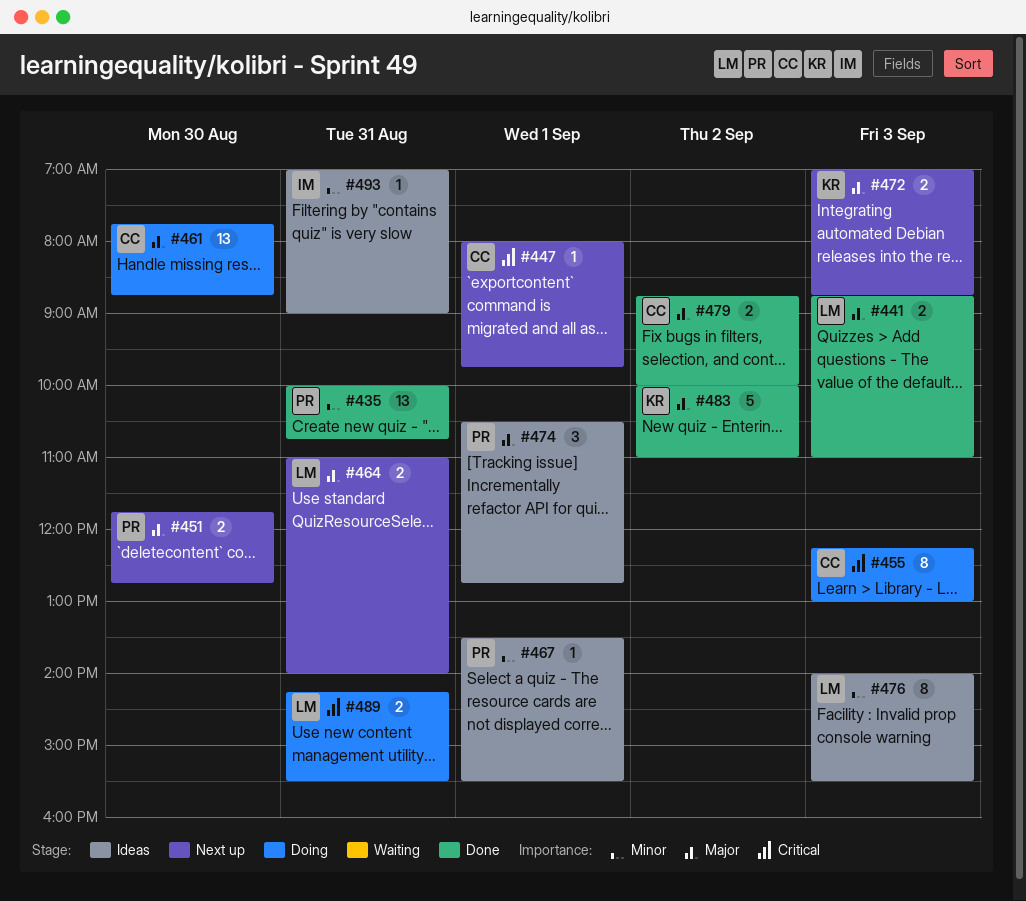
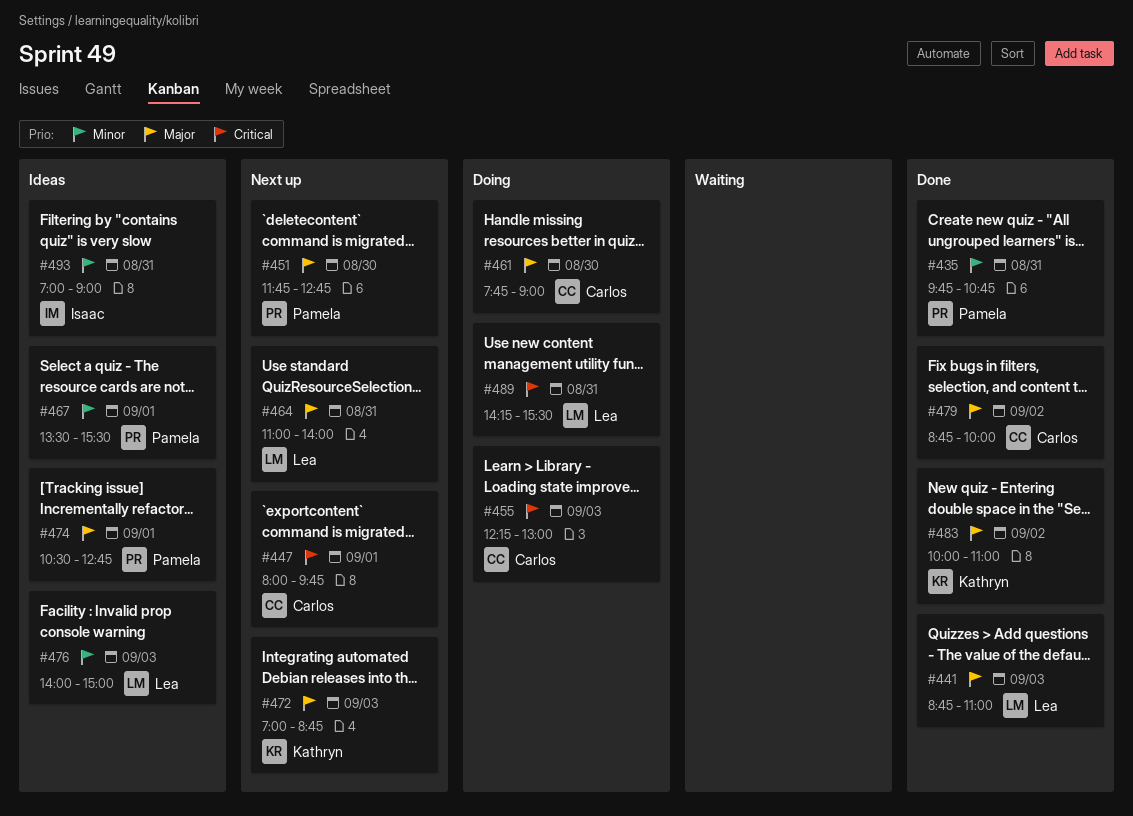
#435, begins: 10:00 -> 09:45
#461, ends: 08:45 -> 09:00
#476, ends: 15:30 -> 15:00

